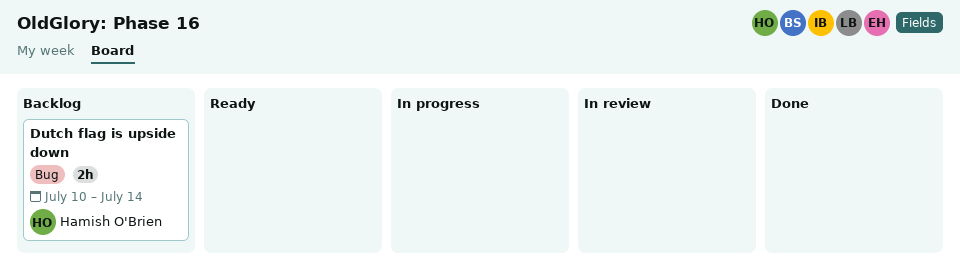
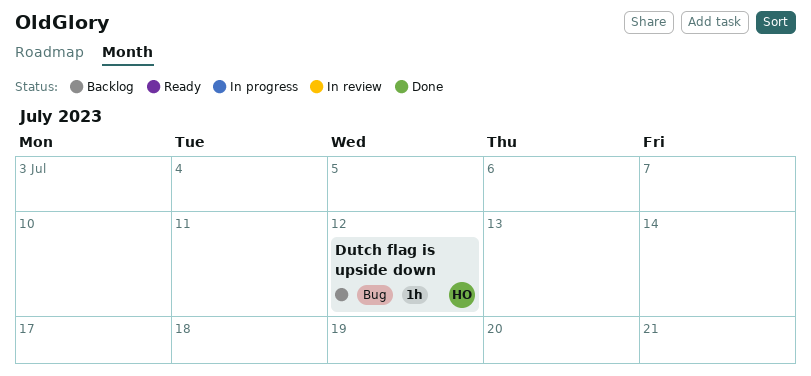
Dutch flag is upside down, estimate: 2h -> 1h
Dutch flag is upside down, due: Jul 14 -> Jul 12

